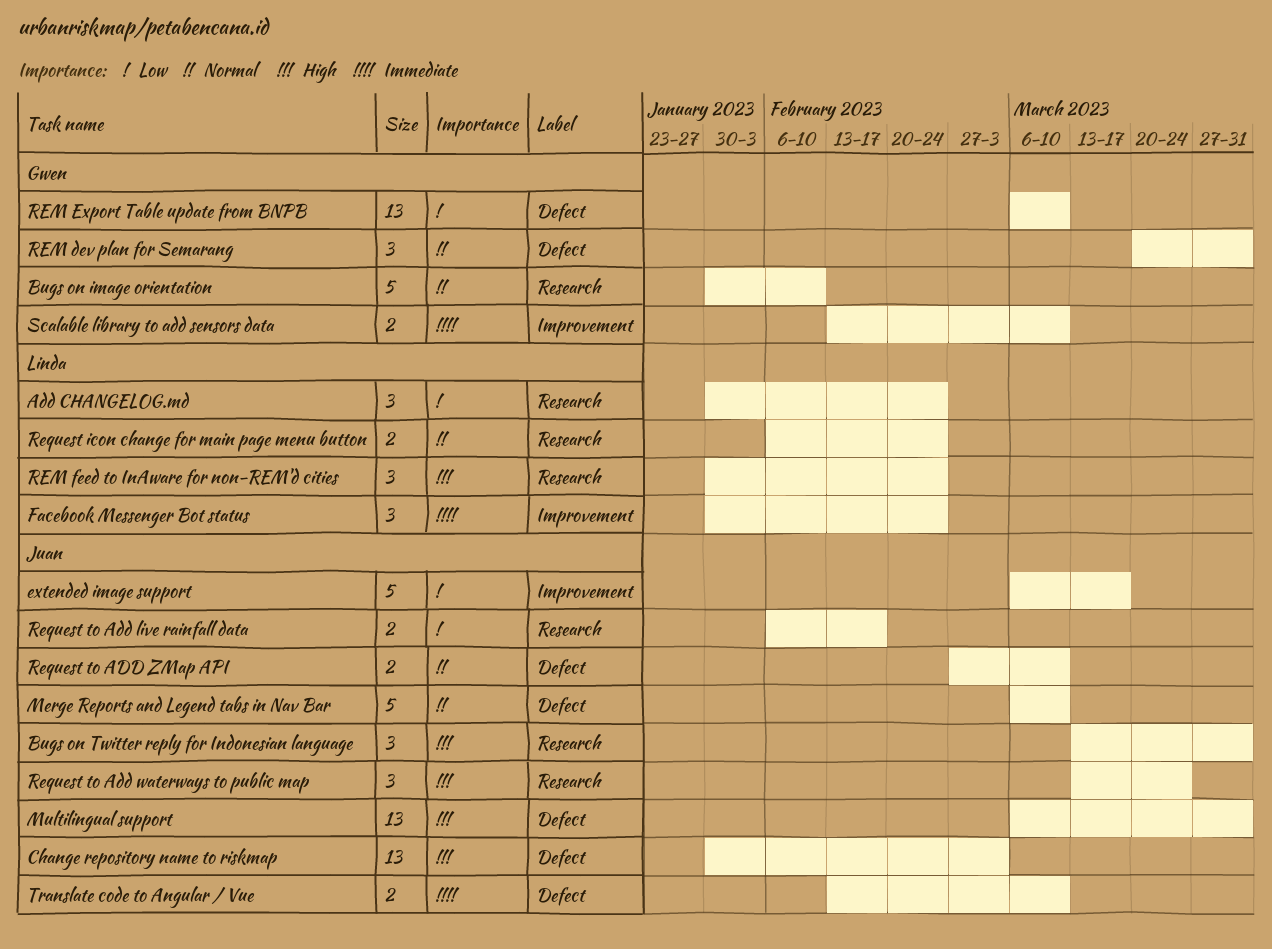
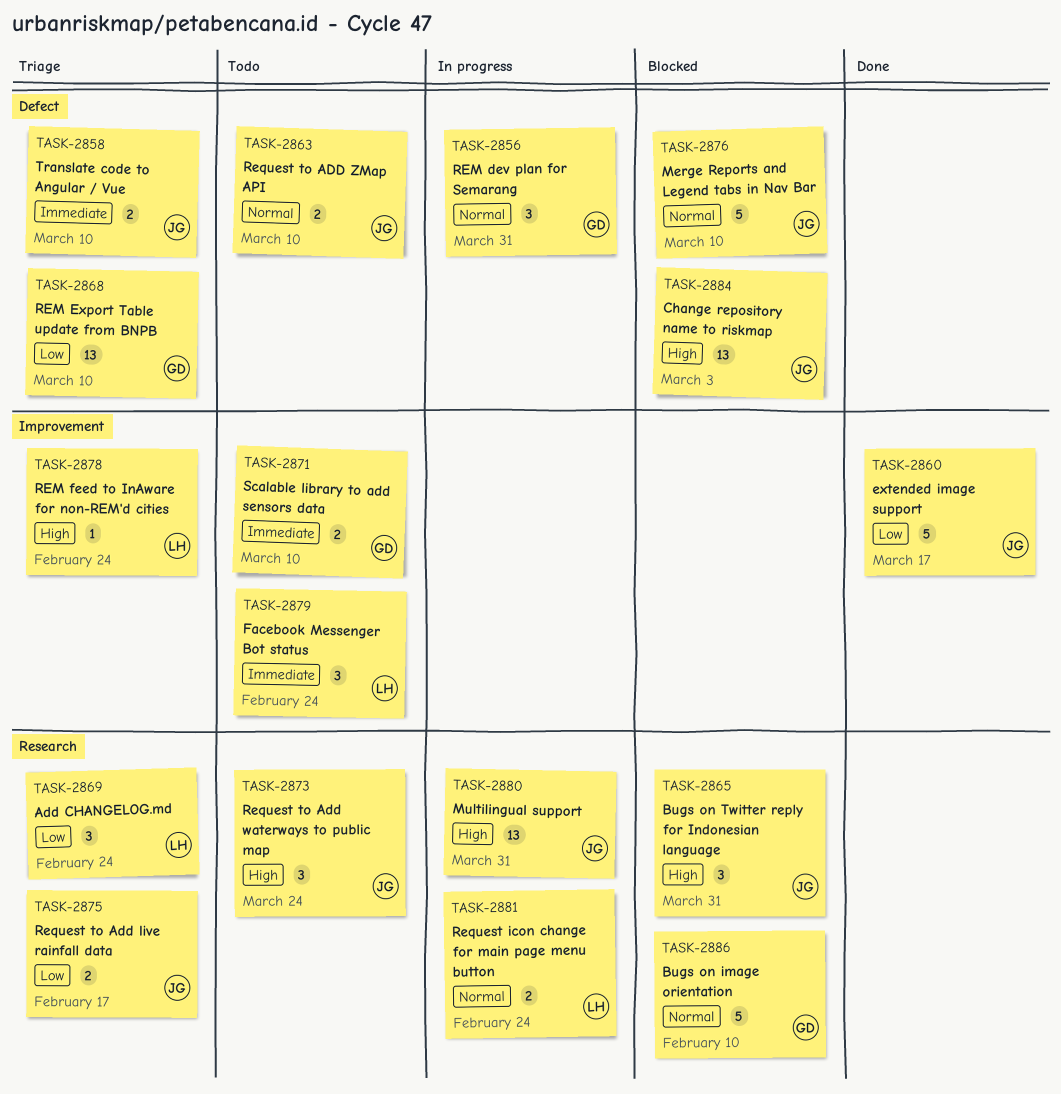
Multilingual support, label: Defect -> Research
REM feed to InAware for non-REM'd cities, label: Research -> Improvement
REM feed to InAware for non-REM'd cities, estimate: 3 -> 1

